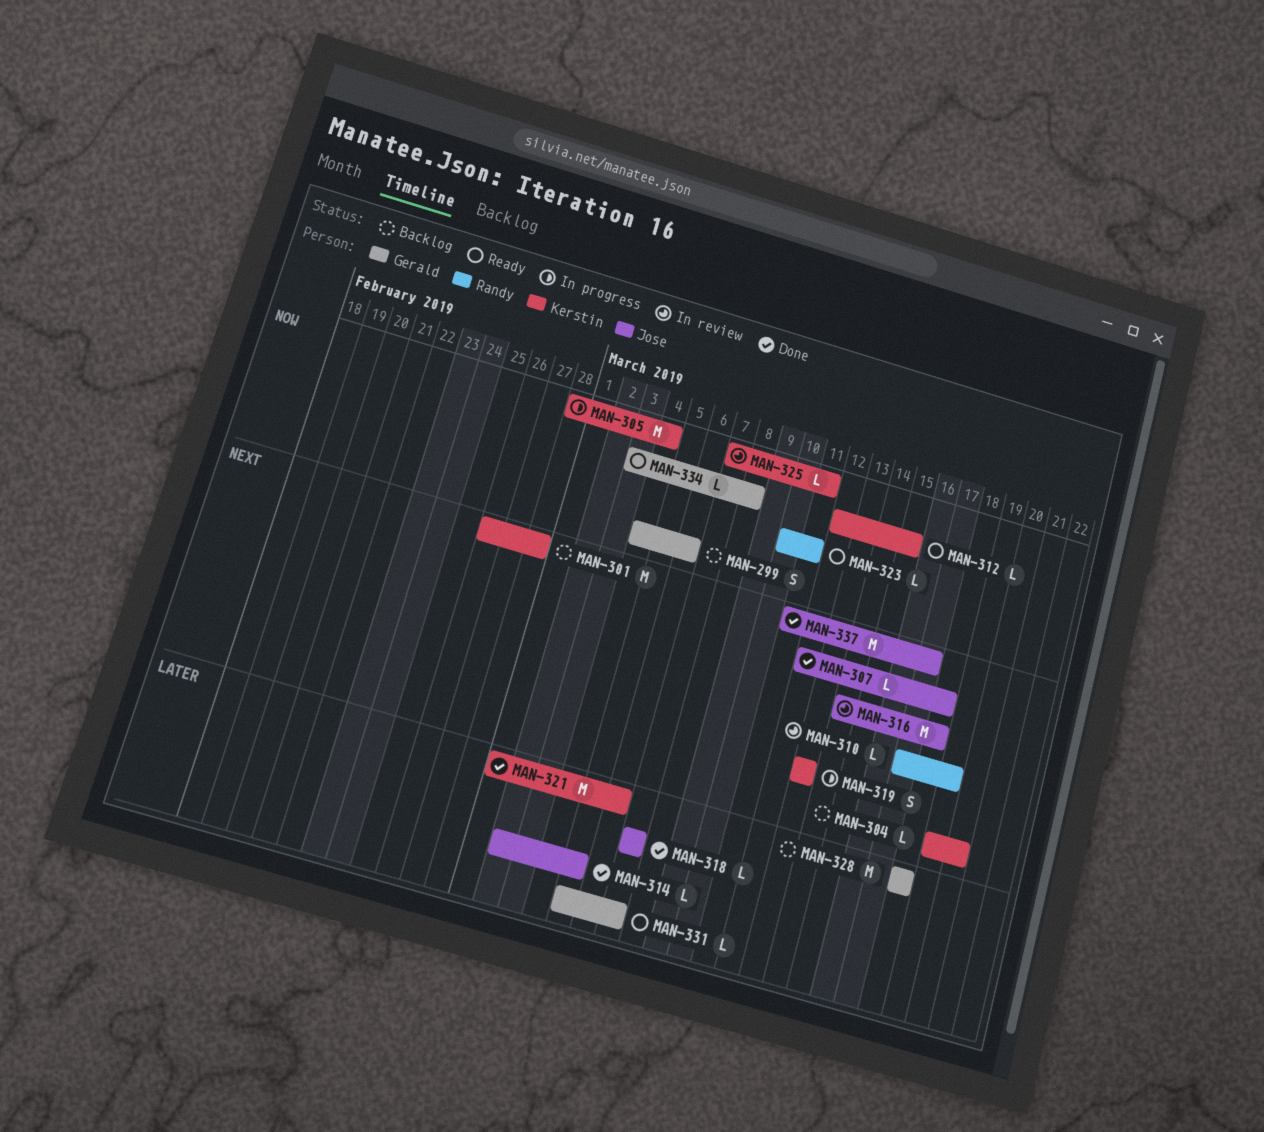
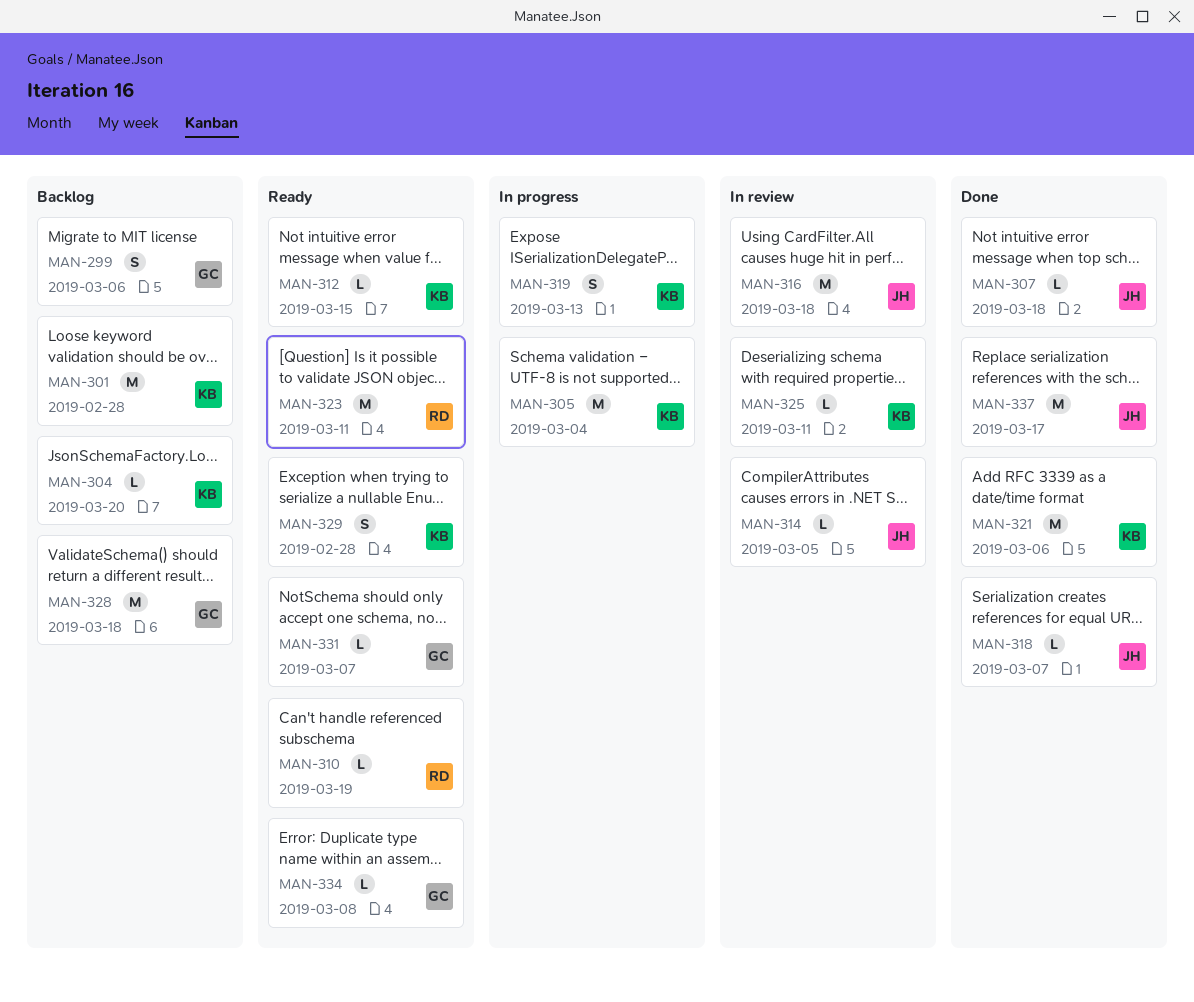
MAN-310, status: In review -> Ready
MAN-314, status: Done -> In review
MAN-323, estimate: L -> M
MAN-329: none -> present

